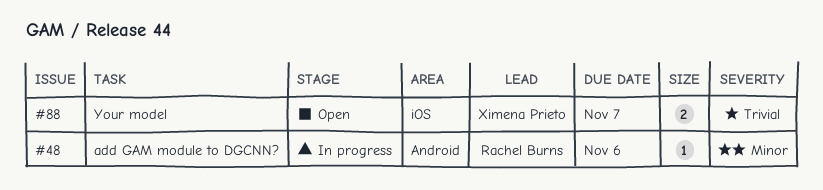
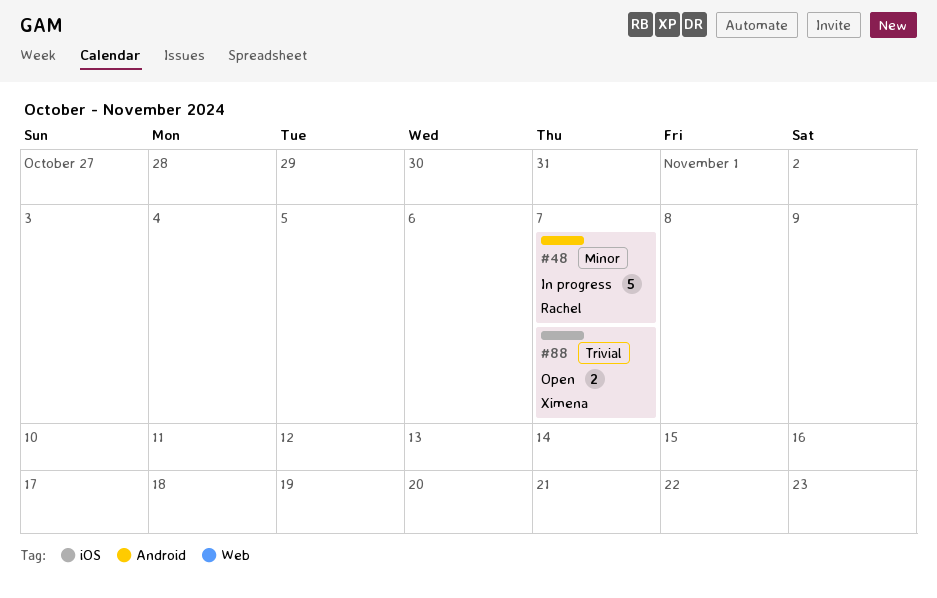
#48, estimate: 1 -> 5
#48, due: Nov 6 -> Nov 7

